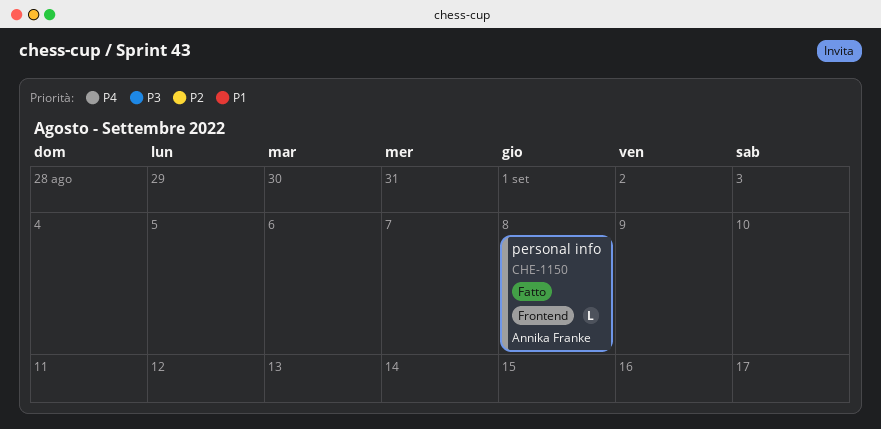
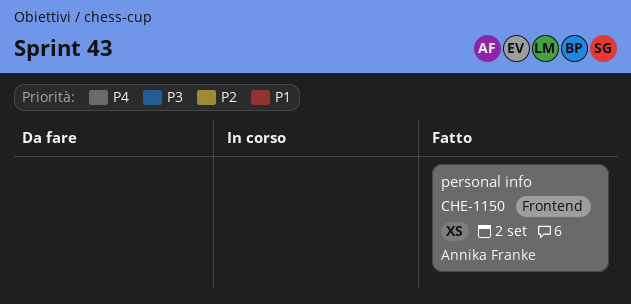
CHE-1150, estimate: L -> XS
CHE-1150, due: Sep 8 -> Sep 2

